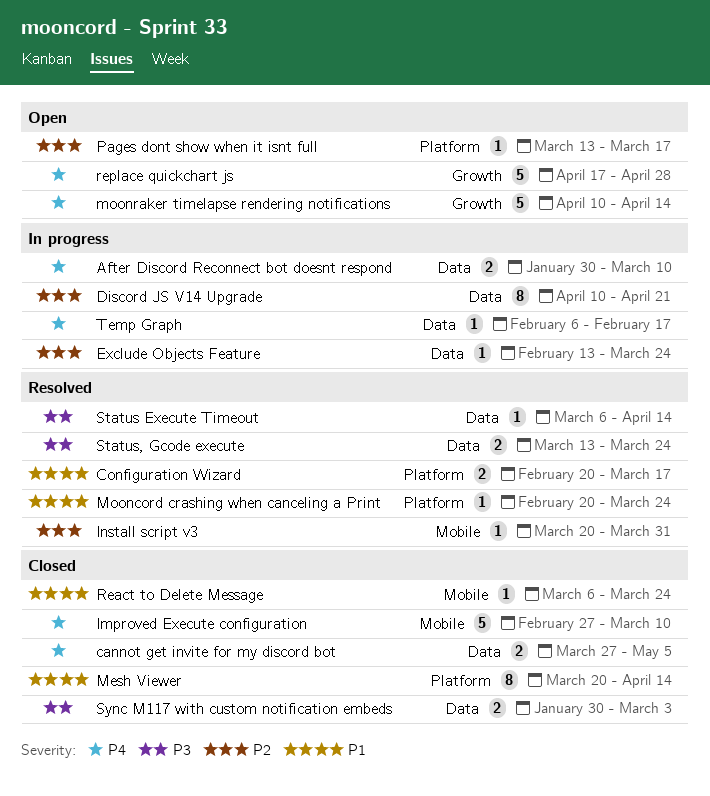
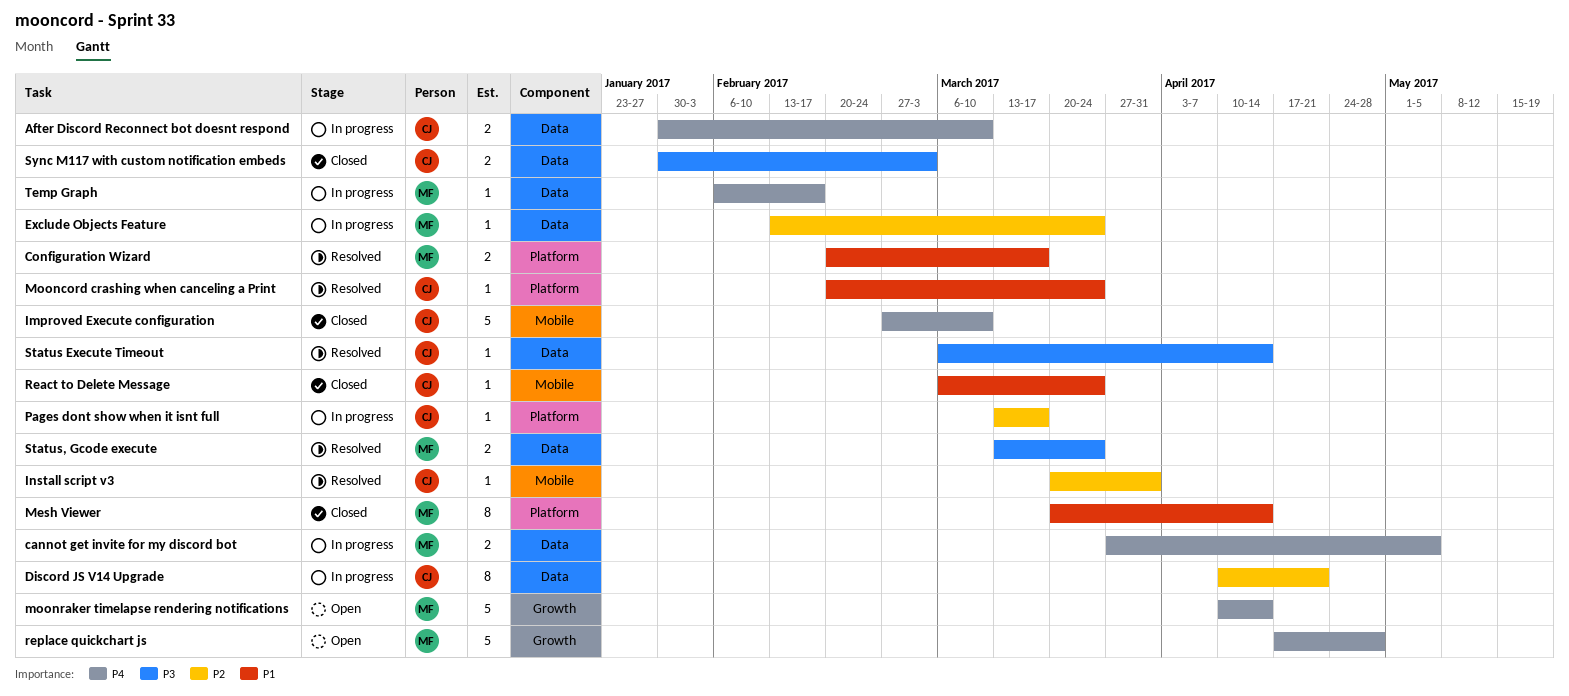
cannot get invite for my discord bot, status: Closed -> In progress
Pages dont show when it isnt full, status: Open -> In progress

